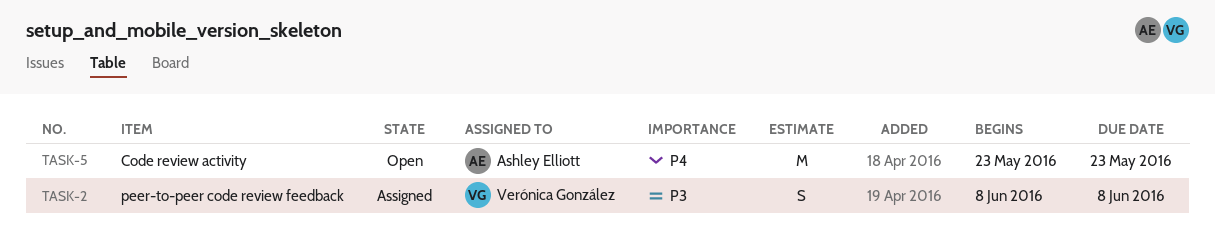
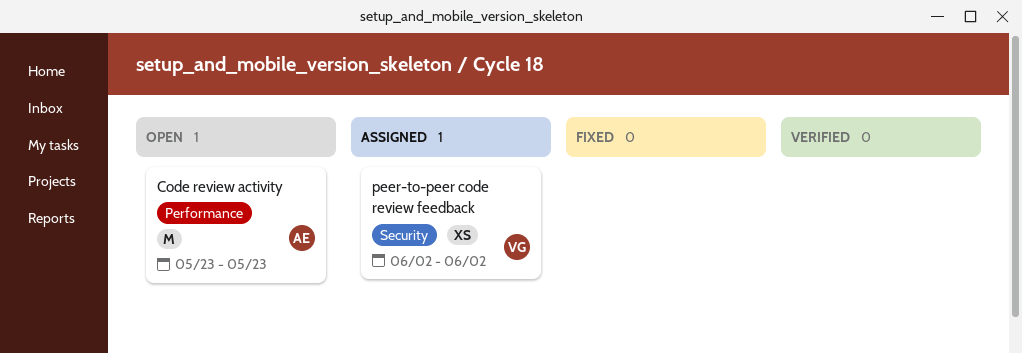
peer-to-peer code review feedback, estimate: S -> XS
peer-to-peer code review feedback, start: Jun 8 -> Jun 2
peer-to-peer code review feedback, due: Jun 8 -> Jun 2

